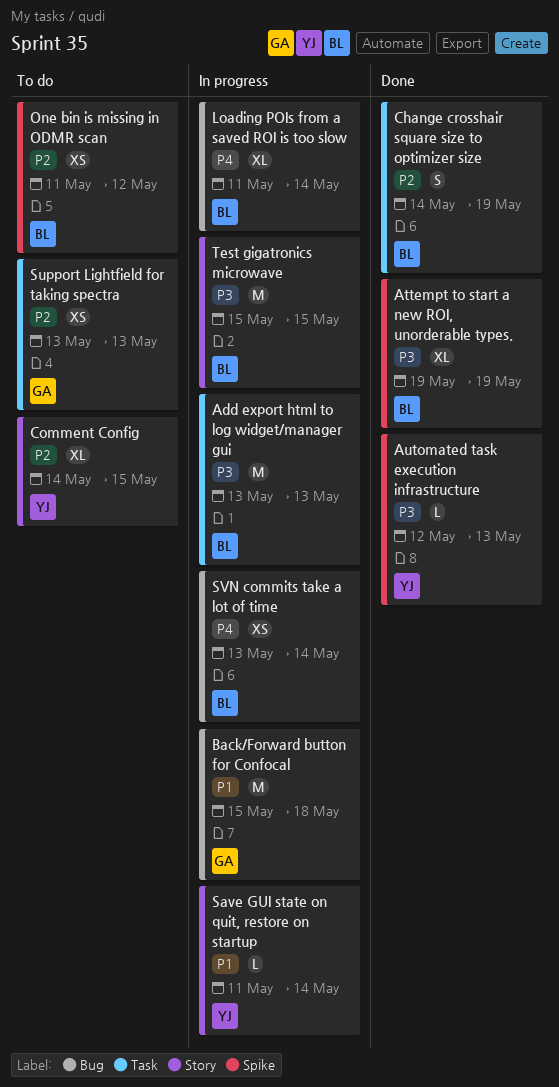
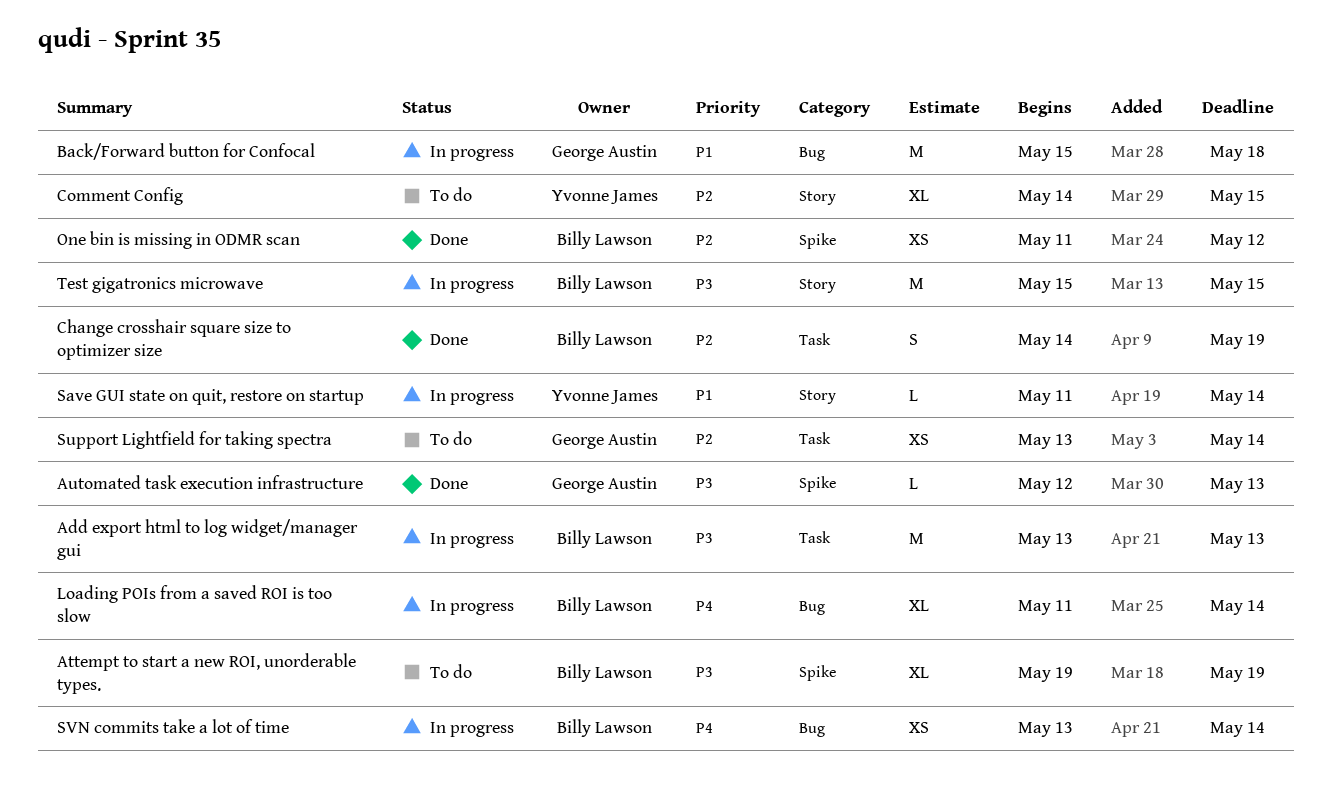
Attempt to start a new ROI, unorderable types., status: Done -> To do
Automated task execution infrastructure, owner: Yvonne James -> George Austin
One bin is missing in ODMR scan, status: To do -> Done
Support Lightfield for taking spectra, due: May 13 -> May 14

